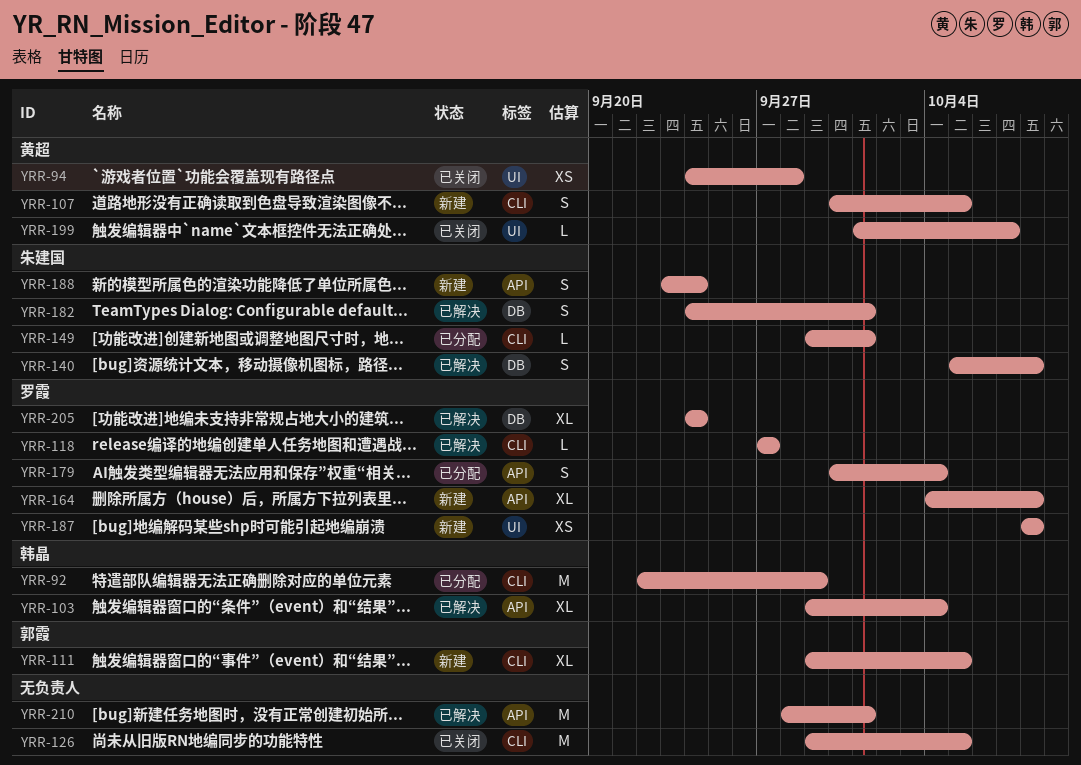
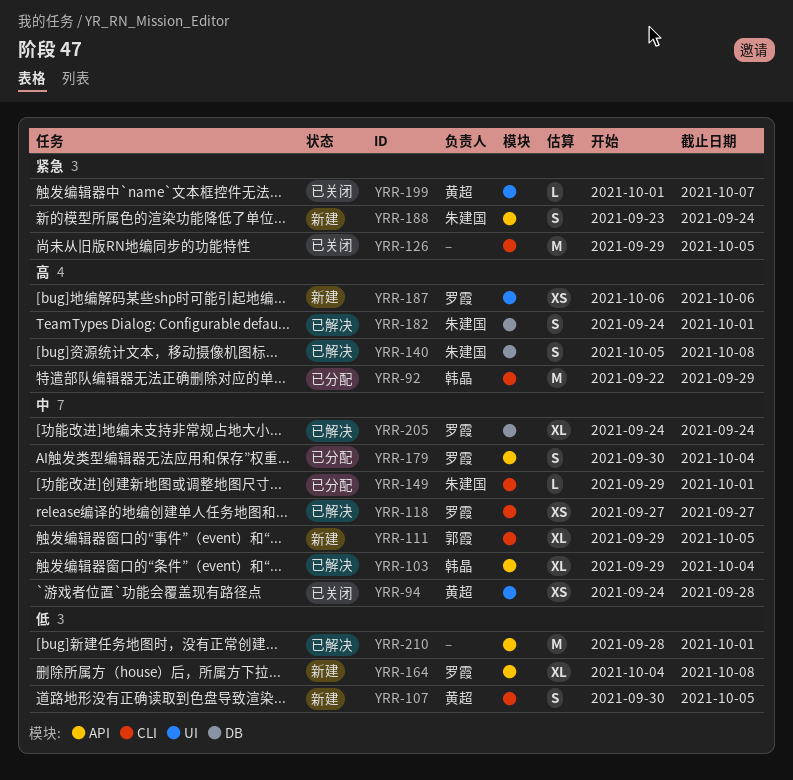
YRR-118, estimate: L -> XS
YRR-187, start: Oct 8 -> Oct 6
YRR-187, due: Oct 8 -> Oct 6

